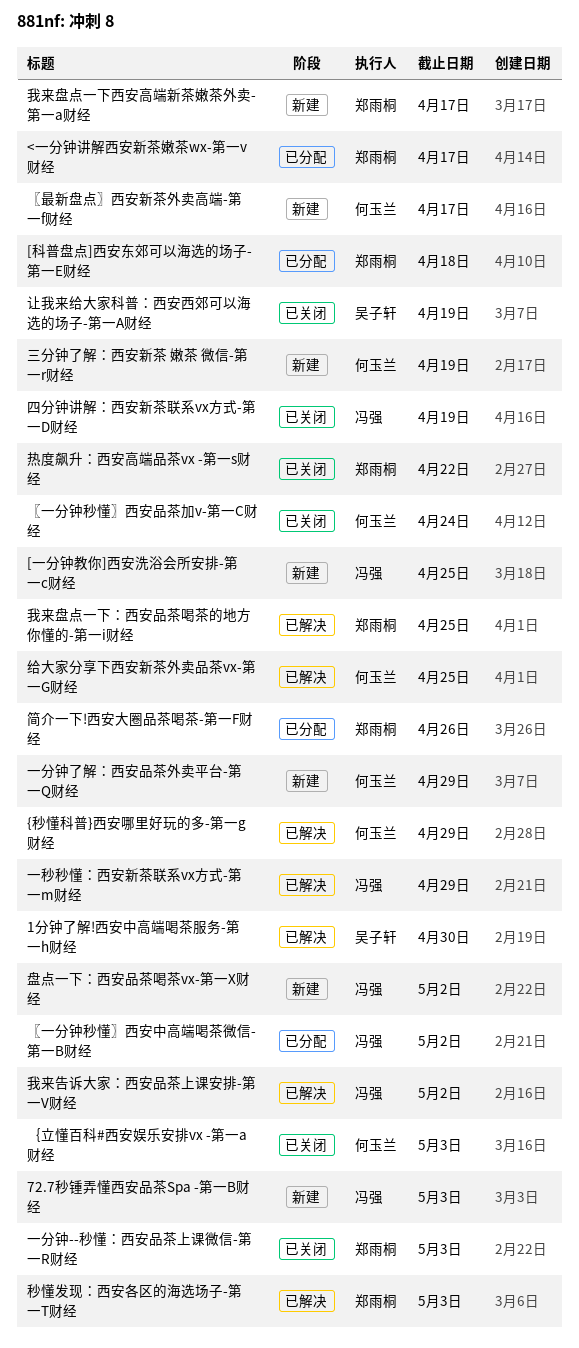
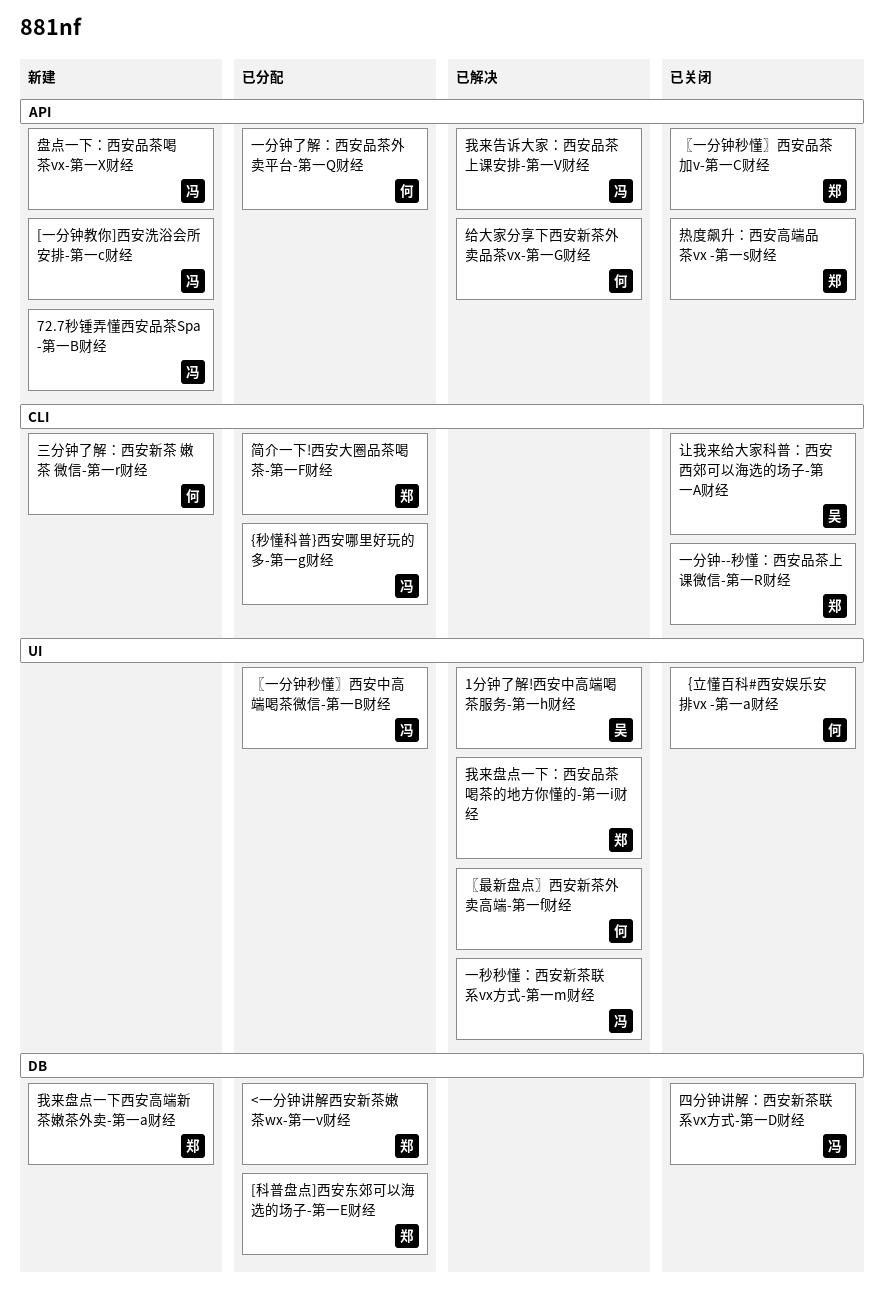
{秒懂科普}西安哪里好玩的多-第一g财经, status: 已解决 -> 已分配
{秒懂科普}西安哪里好玩的多-第一g财经, owner: 何玉兰 -> 冯强
〖一分钟秒懂〗西安品茶加v-第一C财经, owner: 何玉兰 -> 郑雨桐
〖最新盘点〗西安新茶外卖高端-第一f财经, status: 新建 -> 已解决
一分钟了解：西安品茶外卖平台-第一Q财经, status: 新建 -> 已分配
秒懂发现：西安各区的海选场子-第一T财经: present -> none

